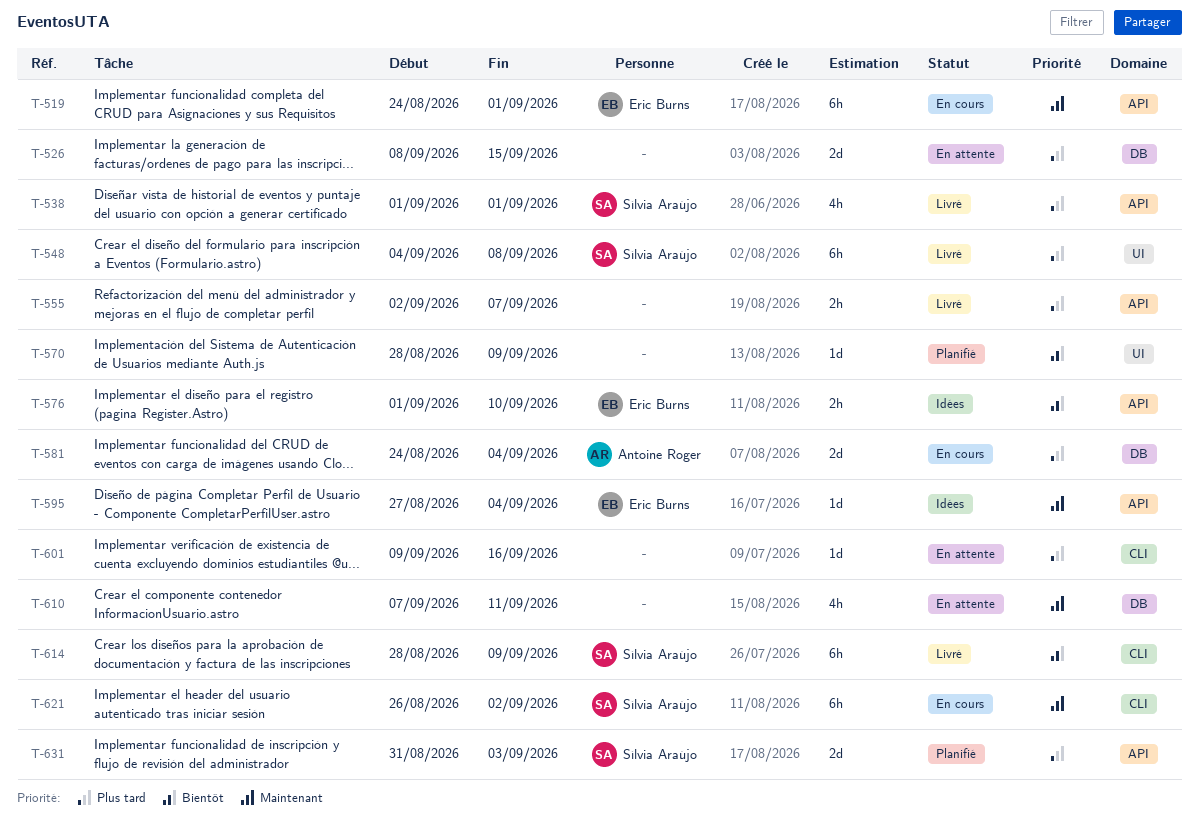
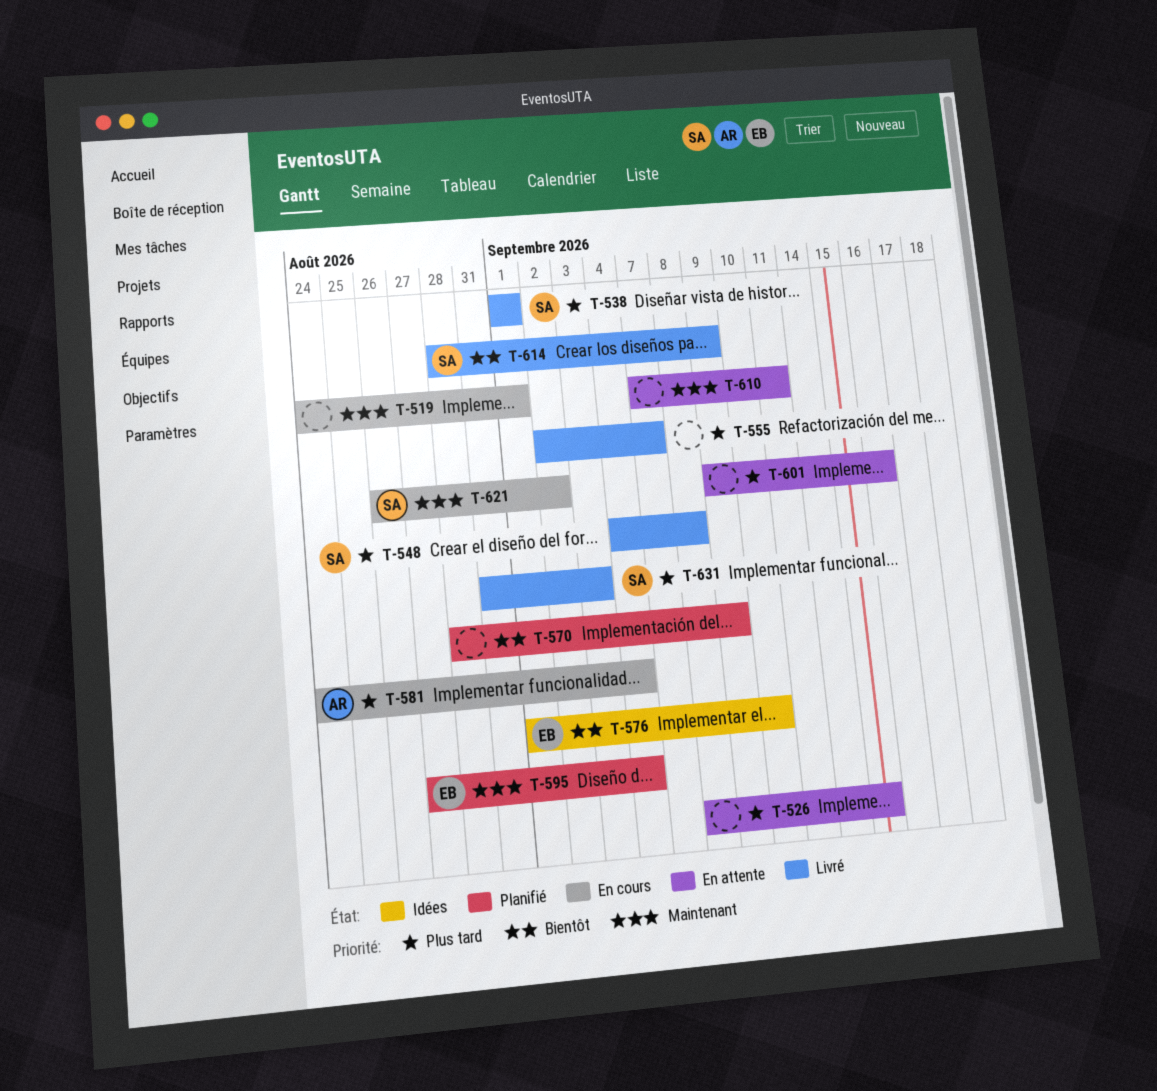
T-519, owner: Eric Burns -> none
T-595, status: Idées -> Planifié
T-631, status: Planifié -> Livré

